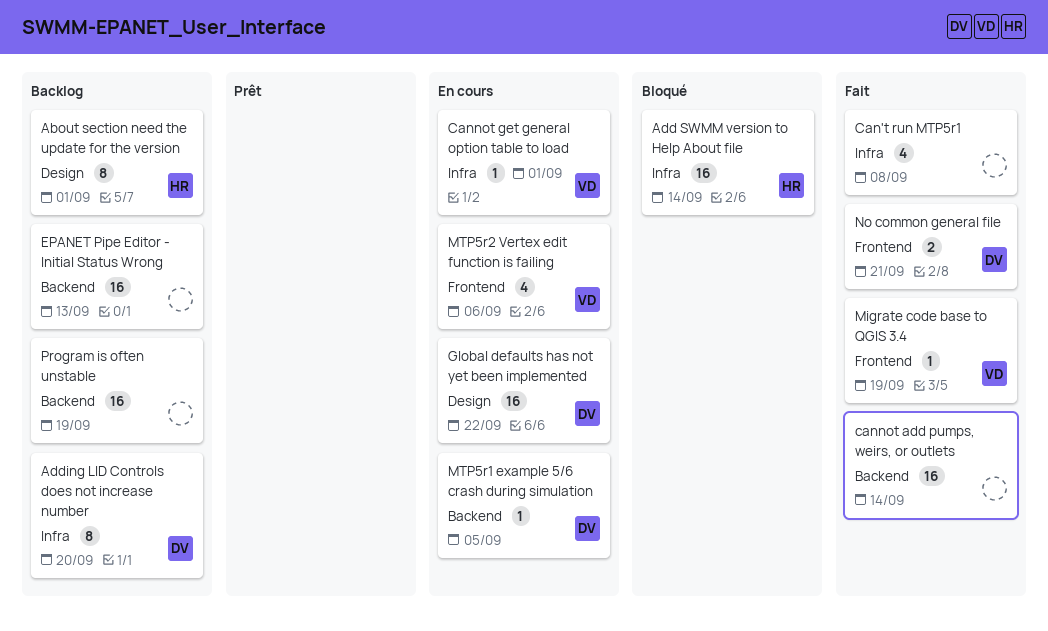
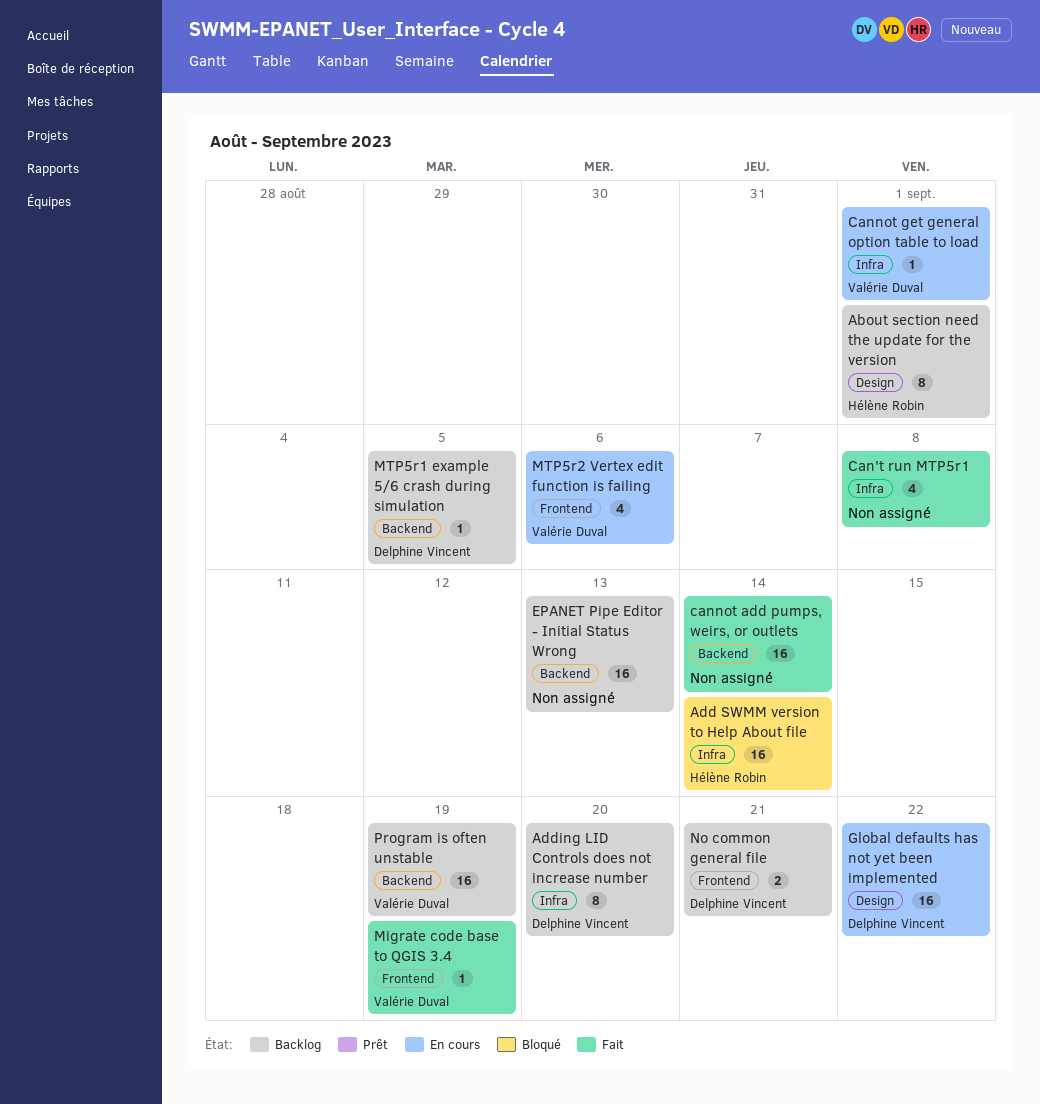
MTP5r1 example 5/6 crash during simulation, status: En cours -> Backlog
No common general file, status: Fait -> Backlog
Program is often unstable, owner: none -> Valérie Duval

